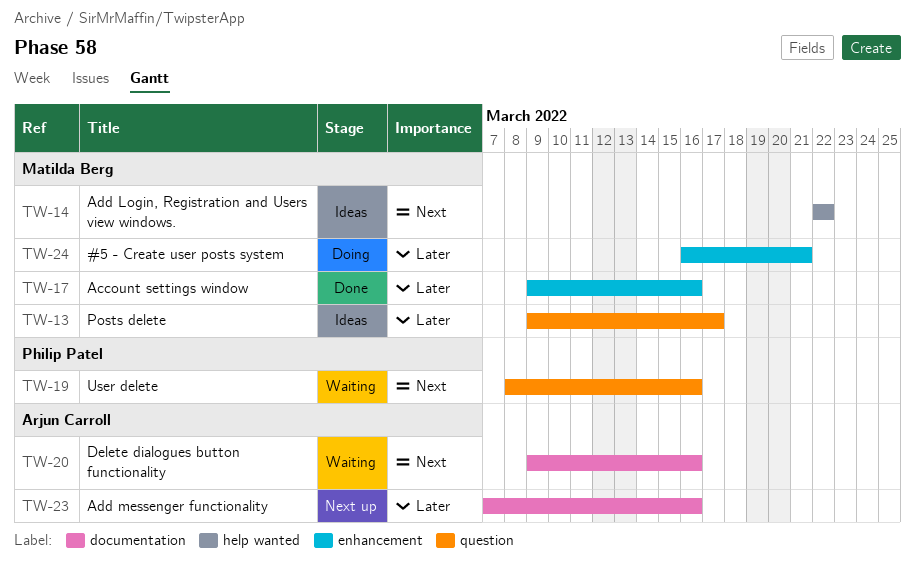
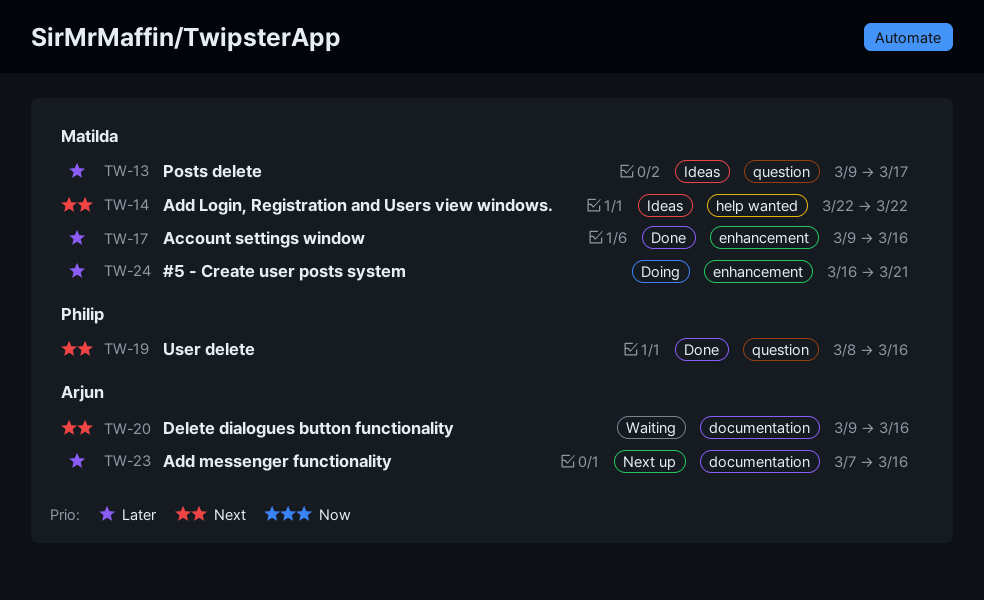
TW-19, status: Waiting -> Done

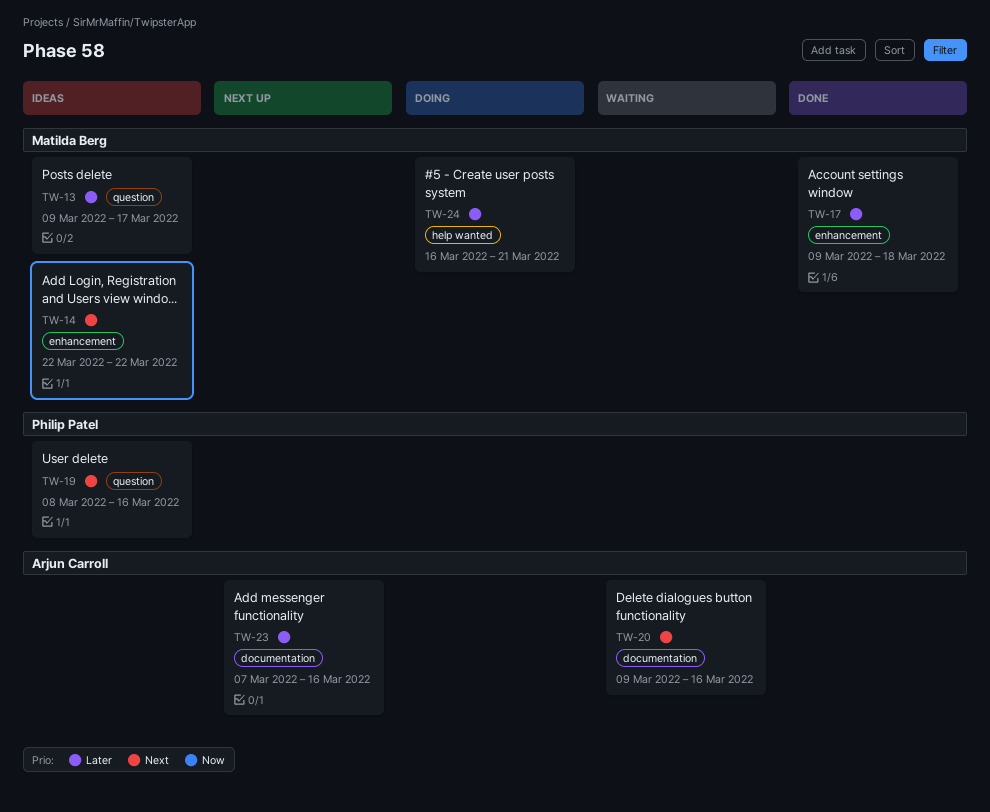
TW-14, label: help wanted -> enhancement
TW-17, due: Mar 16 -> Mar 18
TW-19, status: Done -> Ideas
TW-24, label: enhancement -> help wanted

